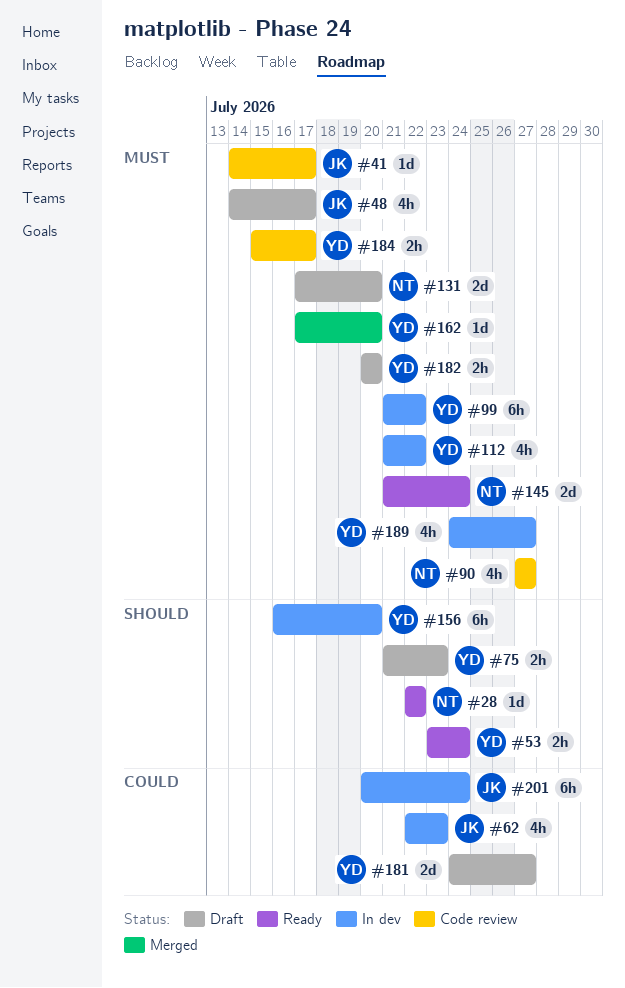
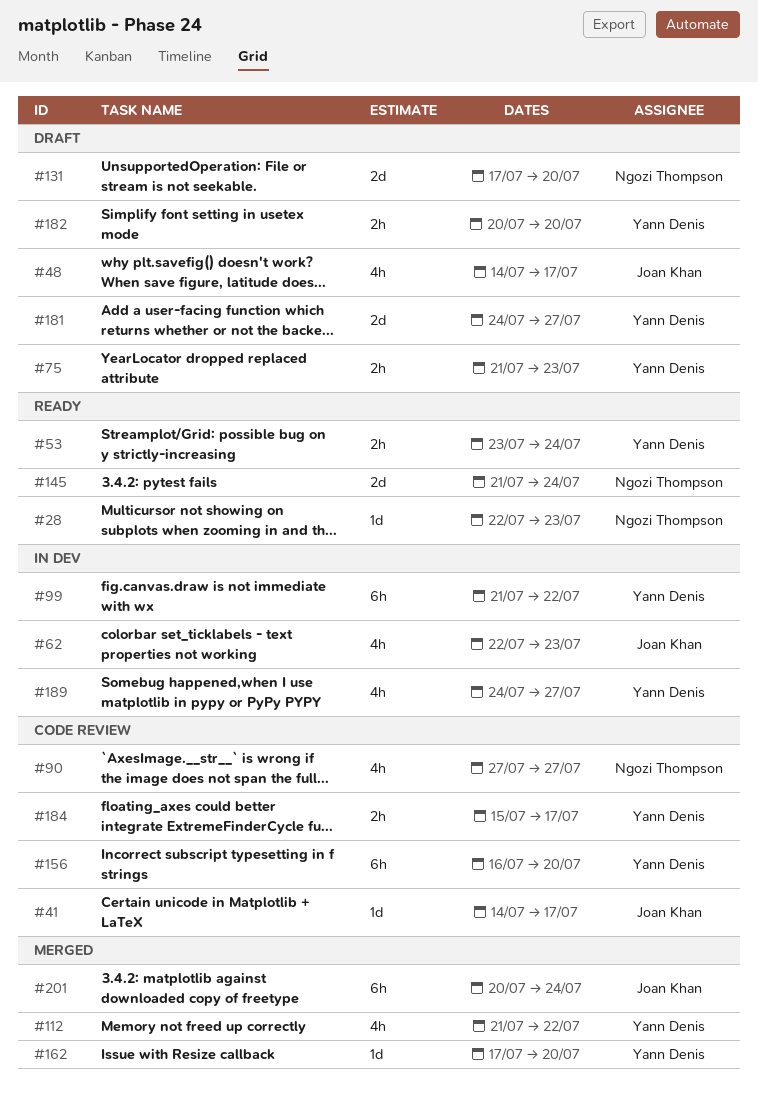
#28, due: Jul 22 -> Jul 23
#112, status: In dev -> Merged
#156, status: In dev -> Code review
#201, status: In dev -> Merged

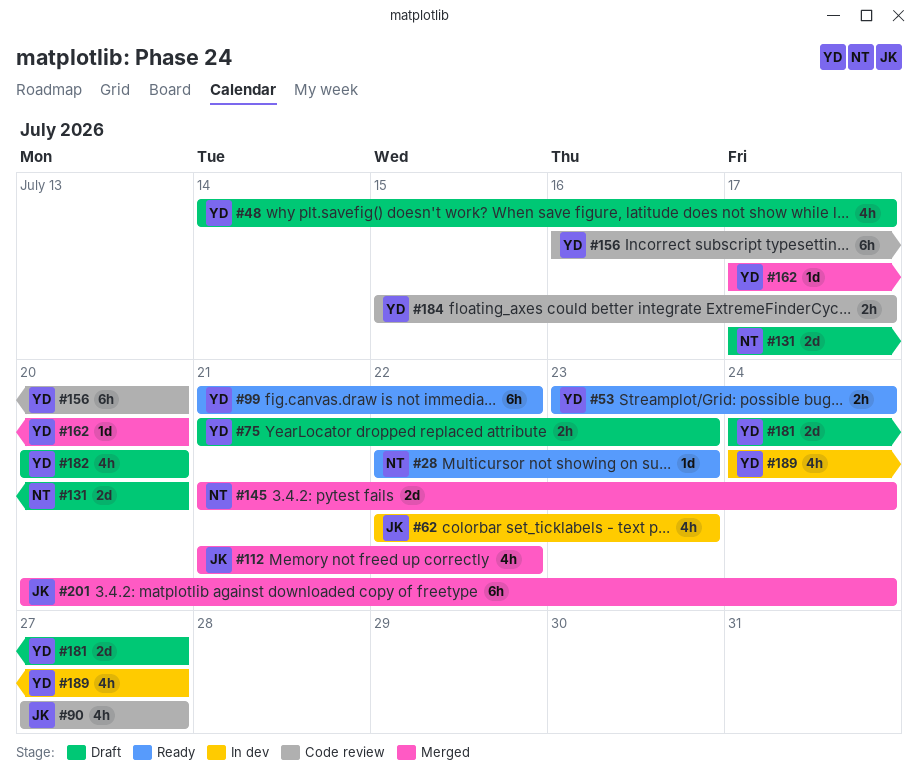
#41: present -> none
#48, owner: Joan Khan -> Yann Denis
#90, owner: Ngozi Thompson -> Joan Khan
#99, status: In dev -> Ready
#112, owner: Yann Denis -> Joan Khan
#145, status: Ready -> Merged
#182, estimate: 2h -> 4h

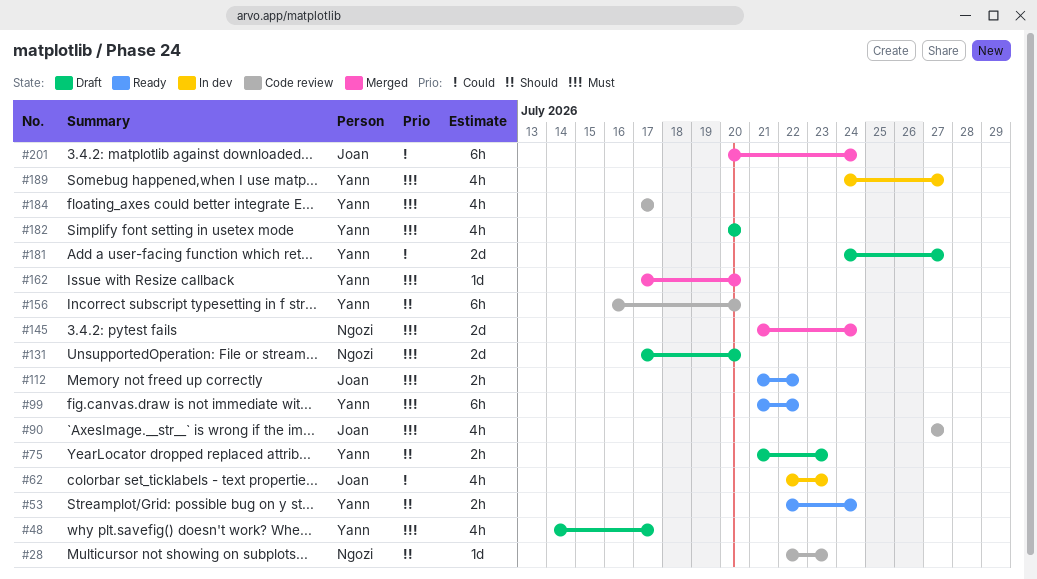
#28, status: Ready -> Code review
#53, start: Jul 23 -> Jul 22
#112, status: Merged -> Ready
#112, estimate: 4h -> 2h
#184, estimate: 2h -> 4h
#184, start: Jul 15 -> Jul 17

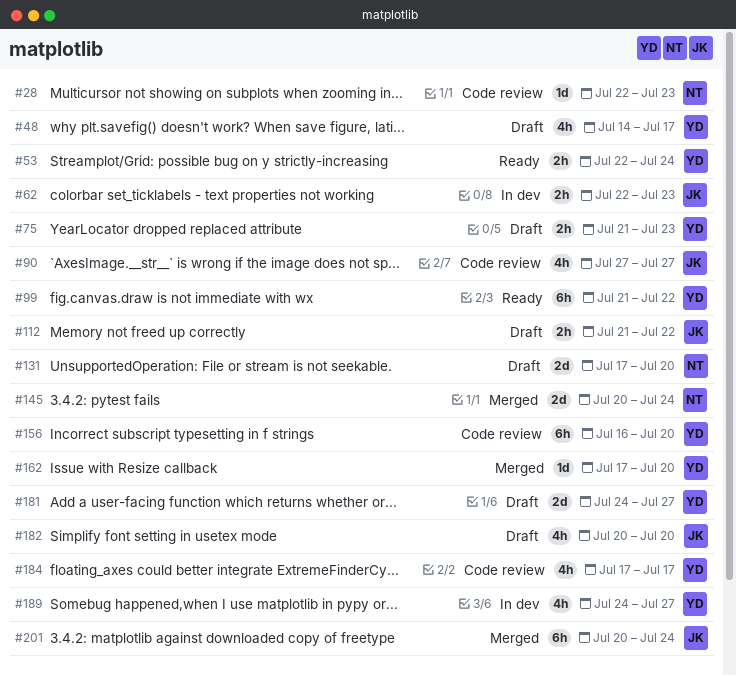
#62, estimate: 4h -> 2h
#112, status: Ready -> Draft
#145, start: Jul 21 -> Jul 20
#182, owner: Yann -> Joan

